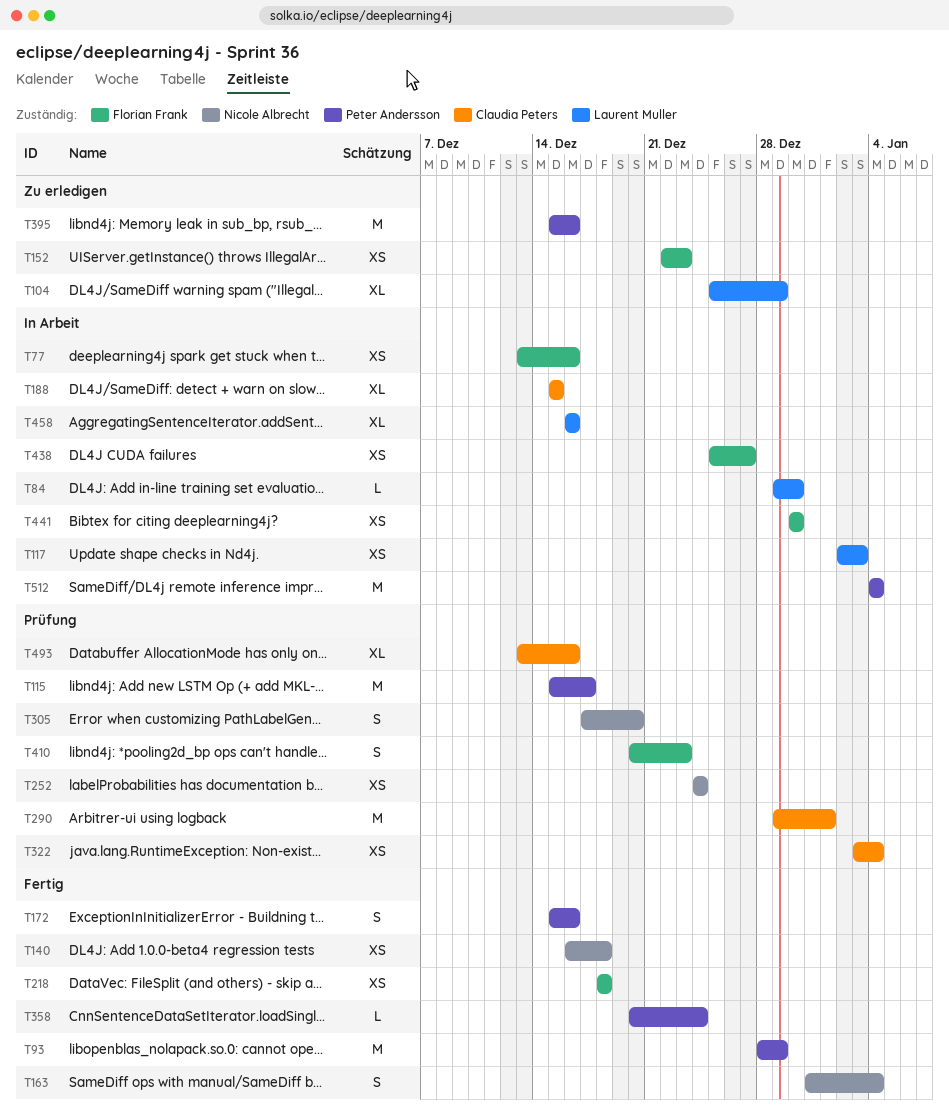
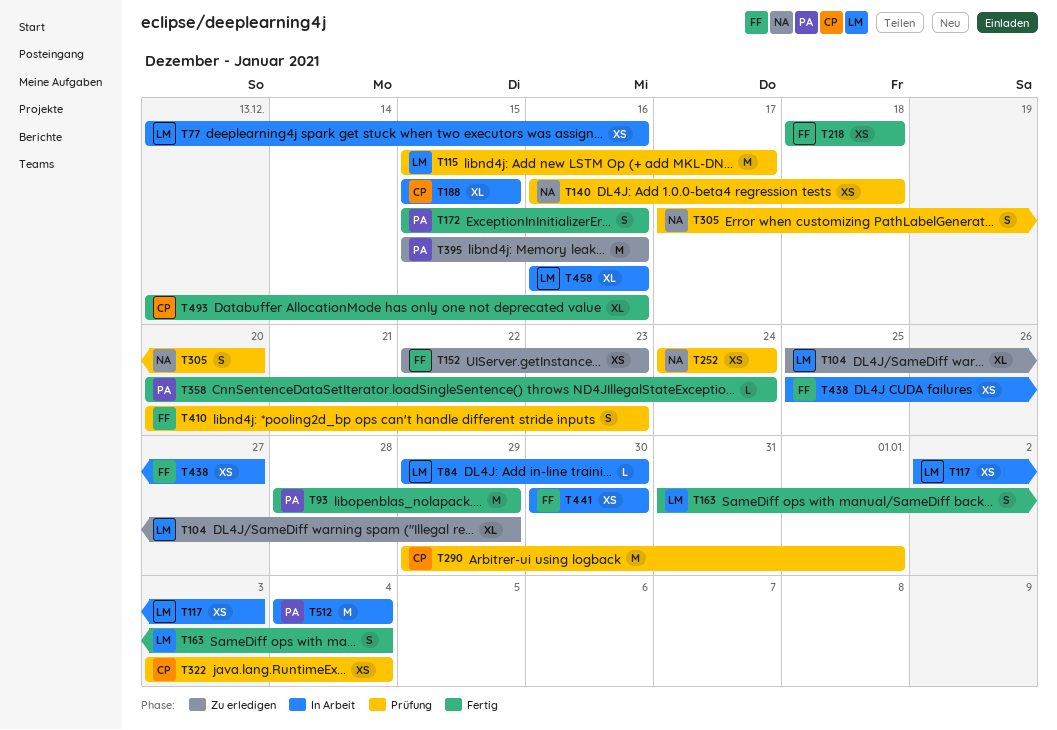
T77, owner: Florian Frank -> Laurent Muller
T115, owner: Peter Andersson -> Laurent Muller
T140, status: Fertig -> Prüfung
T163, owner: Nicole Albrecht -> Laurent Muller
T493, status: Prüfung -> Fertig

